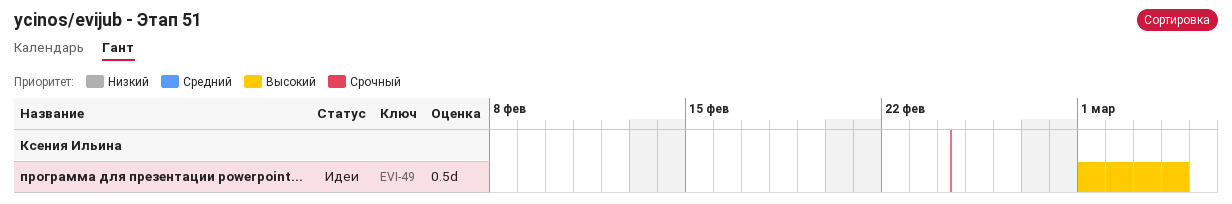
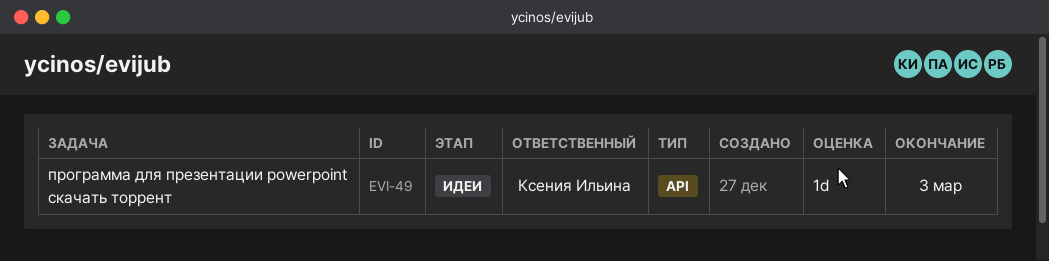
EVI-49, estimate: 0.5d -> 1d
EVI-49, due: Mar 4 -> Mar 3

